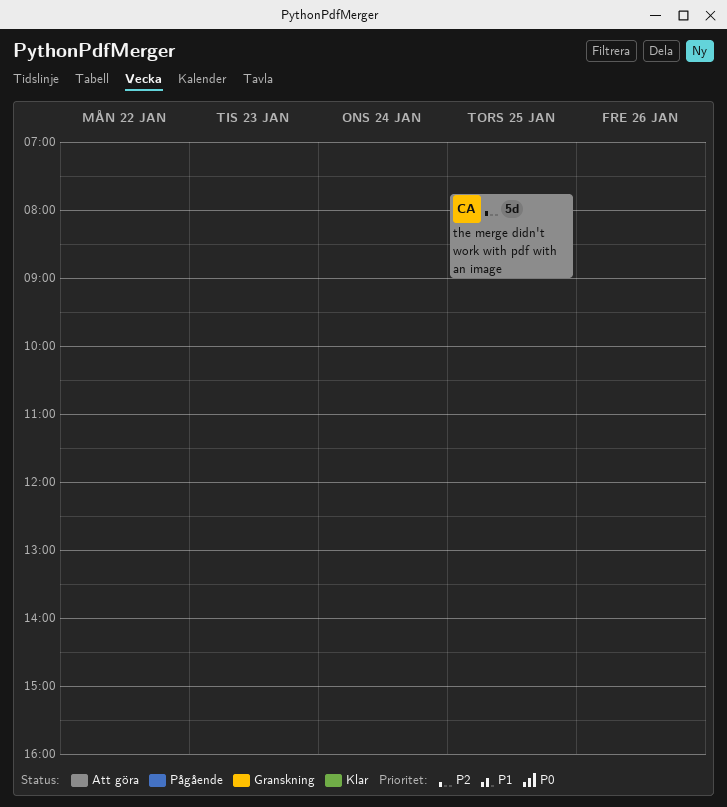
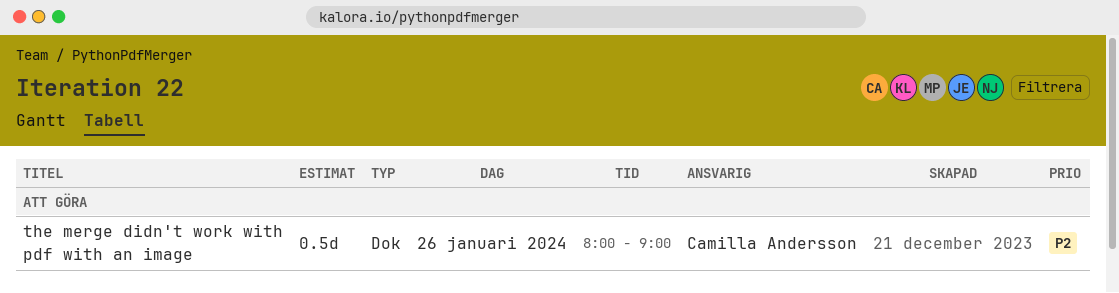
the merge didn't work with pdf with an image, estimate: 5d -> 0.5d
the merge didn't work with pdf with an image, day: Jan 25 -> Jan 26
the merge didn't work with pdf with an image, begins: 07:45 -> 08:00

